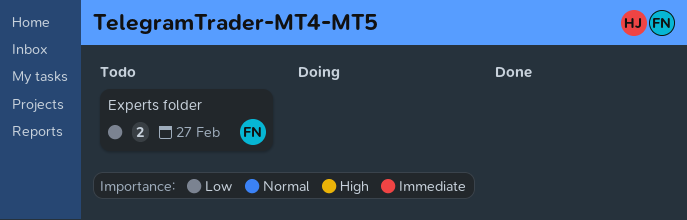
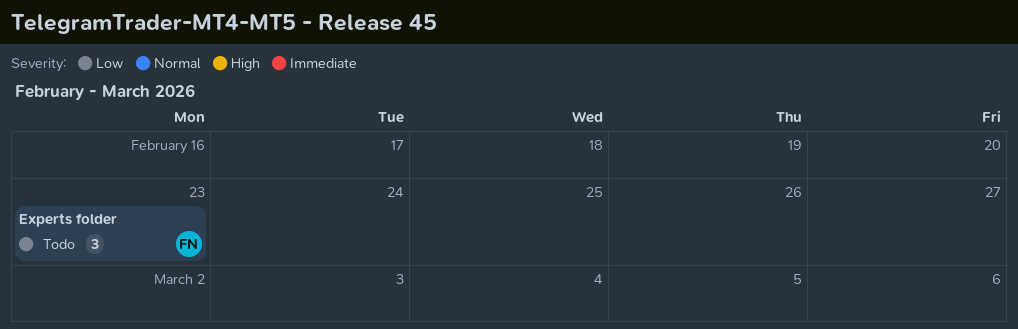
Experts folder, estimate: 2 -> 3
Experts folder, due: Feb 27 -> Feb 23

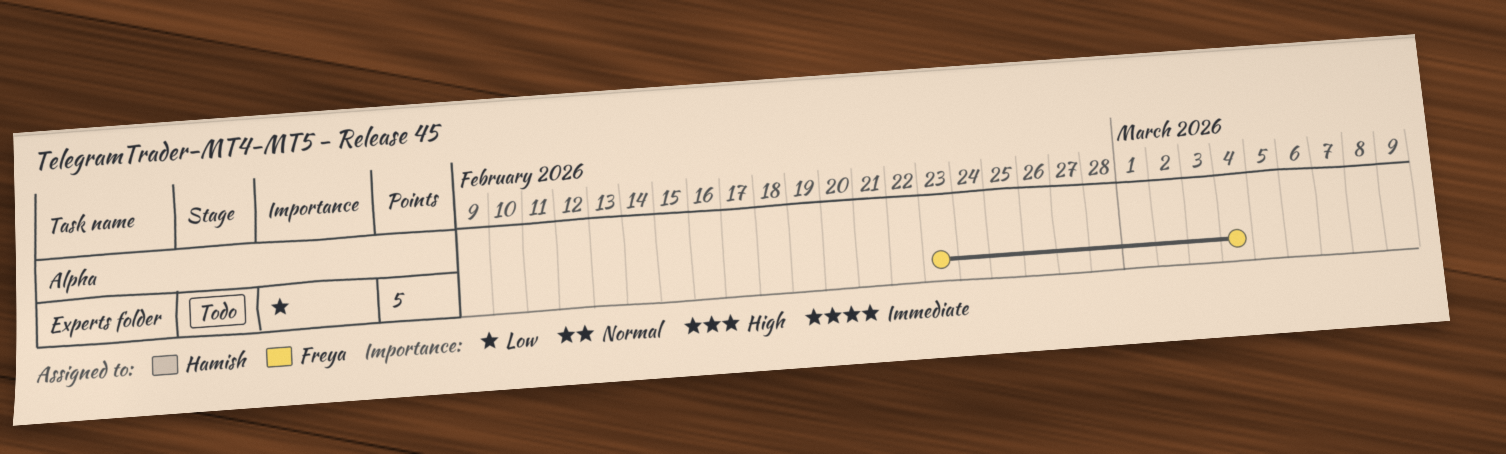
Experts folder, estimate: 3 -> 5
Experts folder, due: Feb 23 -> Mar 4

